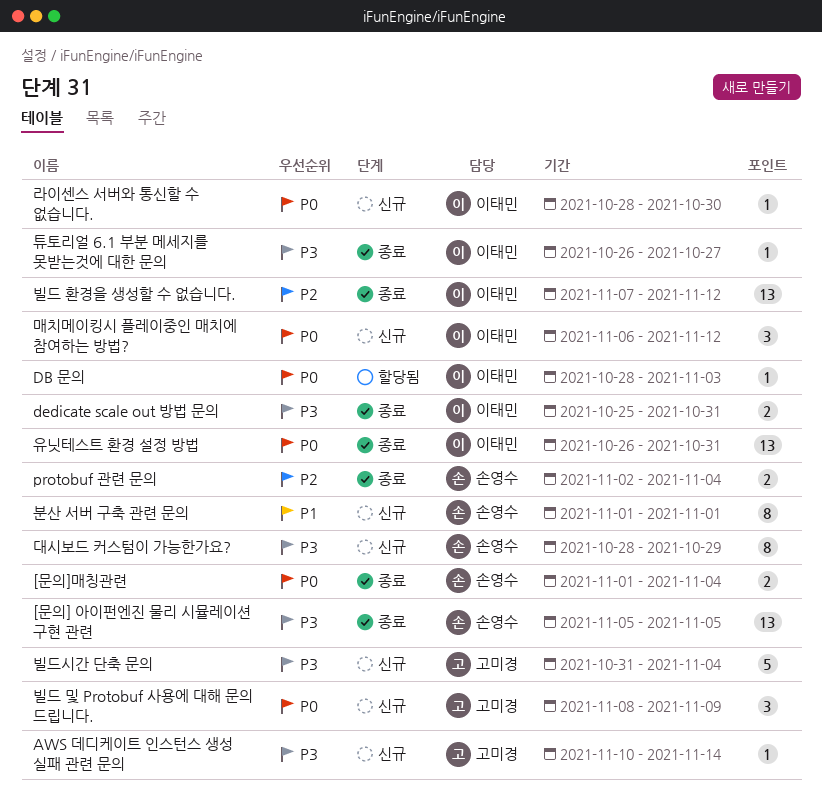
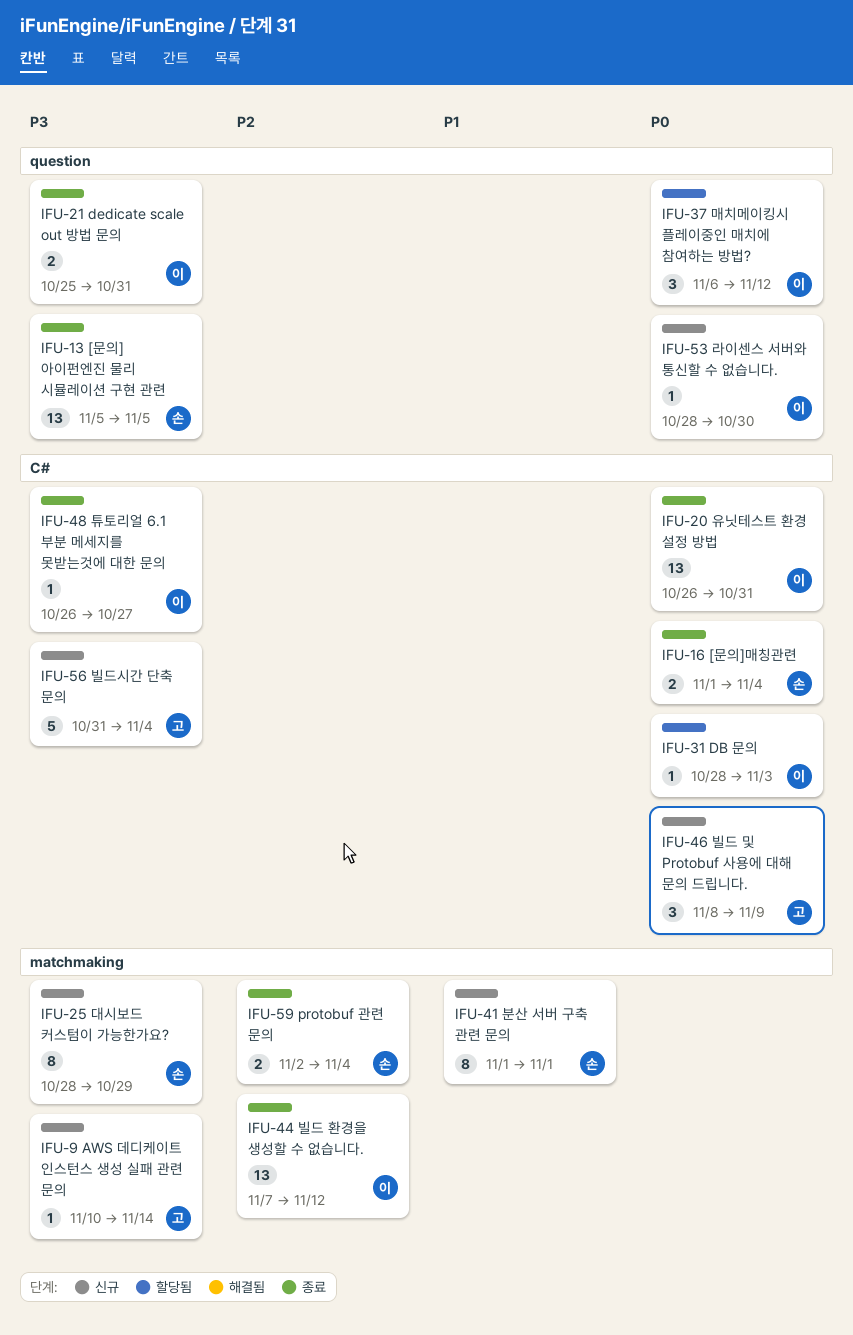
매치메이킹시 플레이중인 매치에 참여하는 방법?, status: 신규 -> 할당됨

